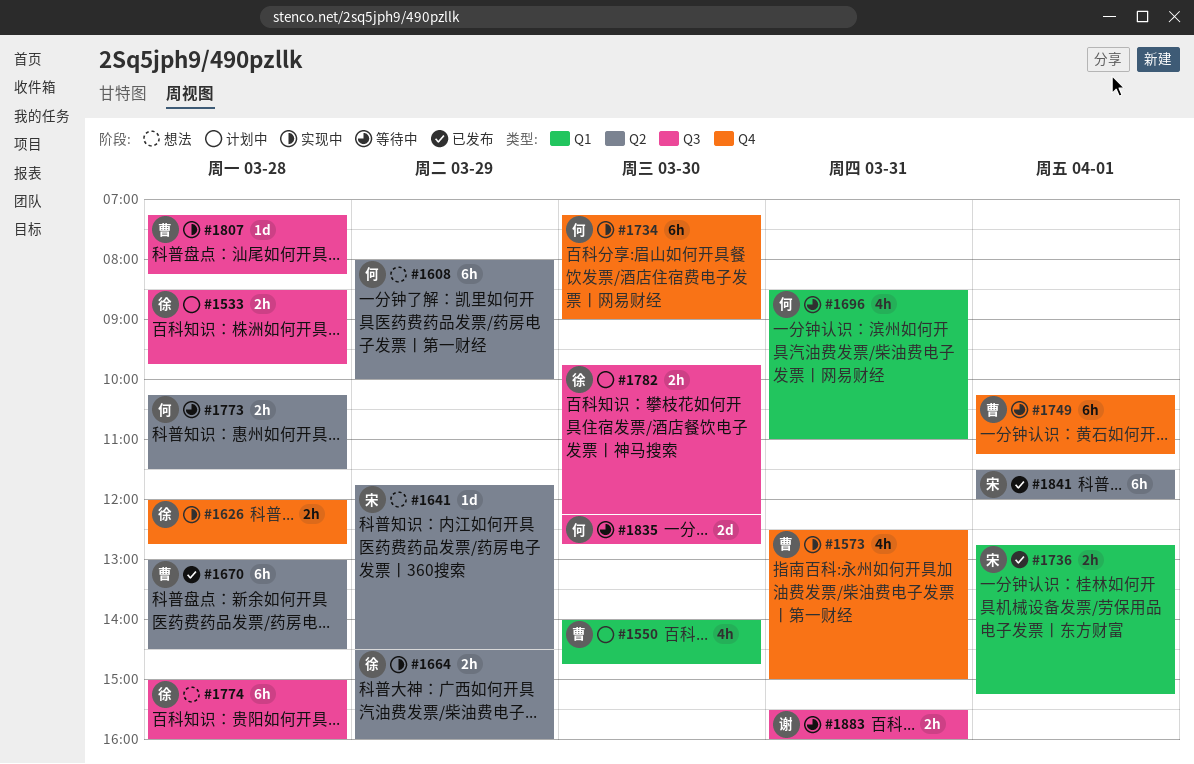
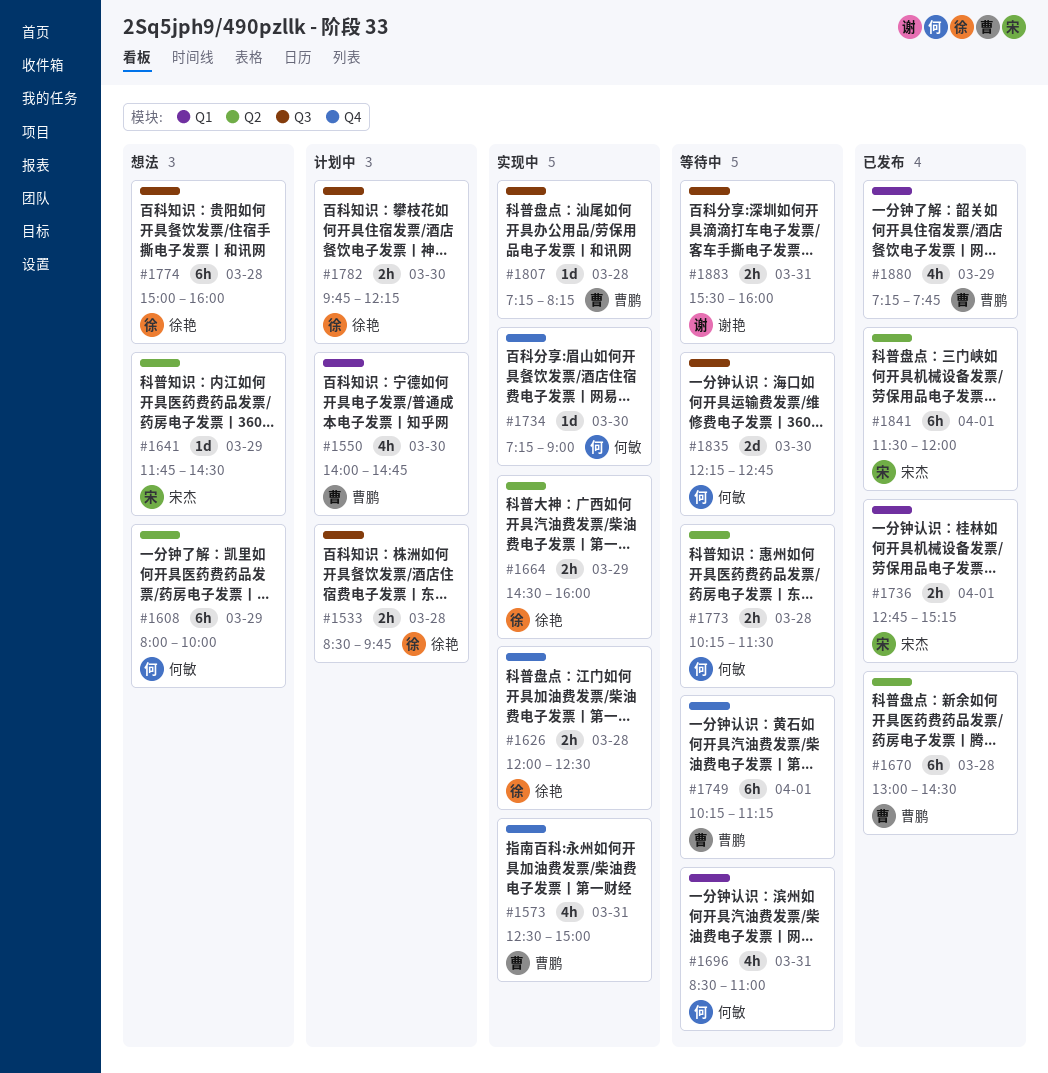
#1626, ends: 12:45 -> 12:30
#1734, estimate: 6h -> 1d
#1880: none -> present

